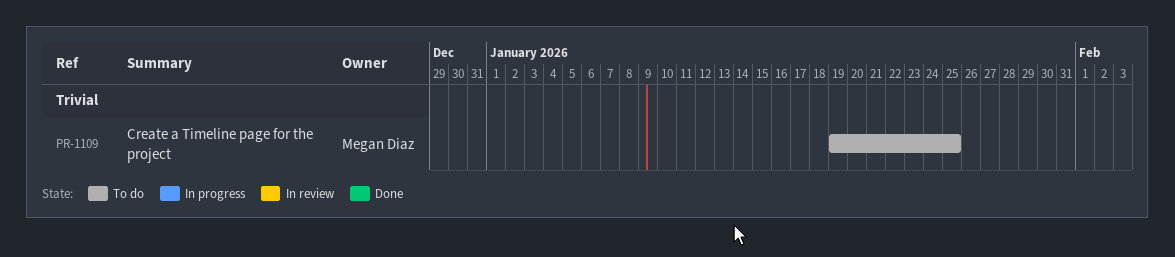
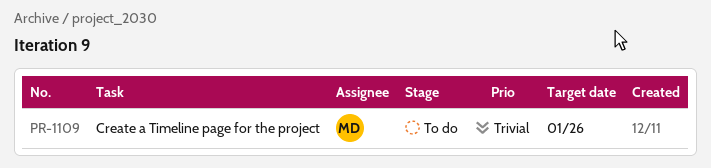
PR-1109, due: Jan 25 -> Jan 26

